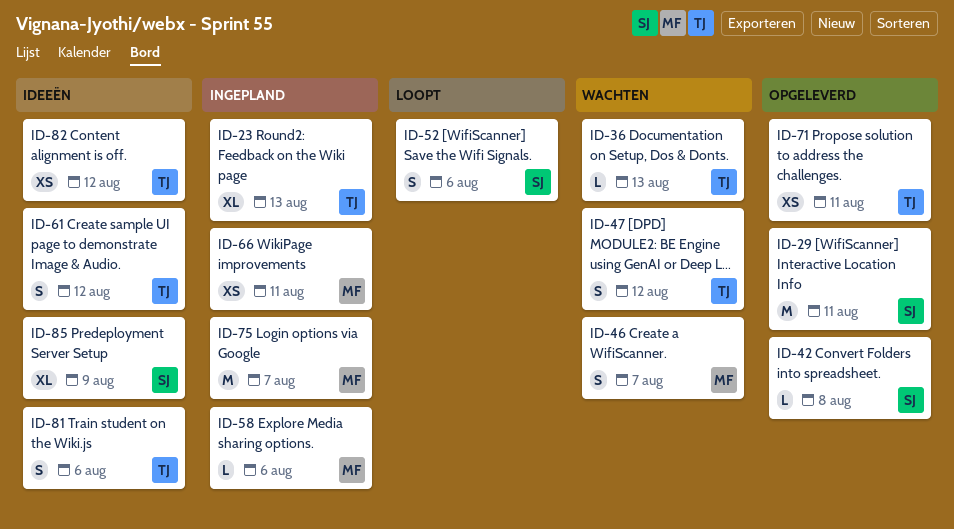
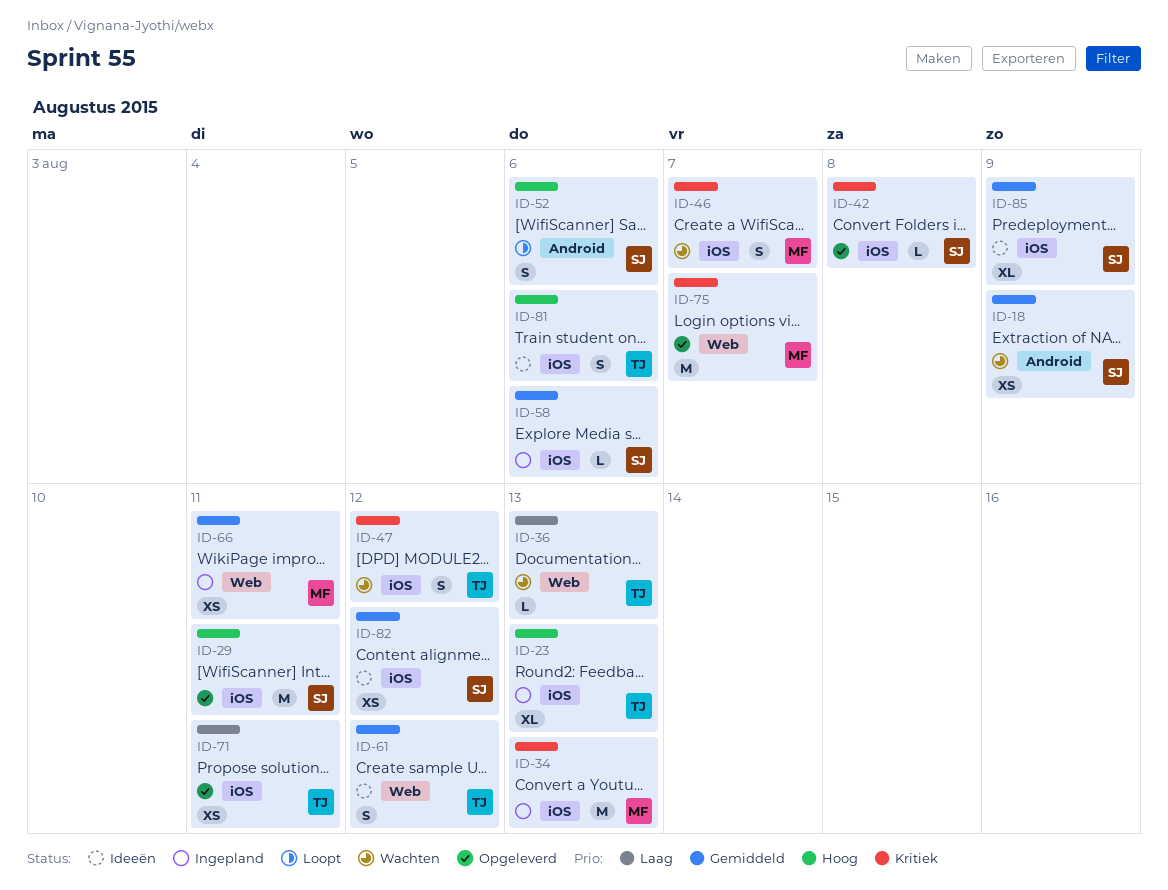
ID-18: none -> present
ID-34: none -> present
ID-58, owner: MF -> SJ
ID-75, status: Ingepland -> Opgeleverd
ID-82, owner: TJ -> SJ

